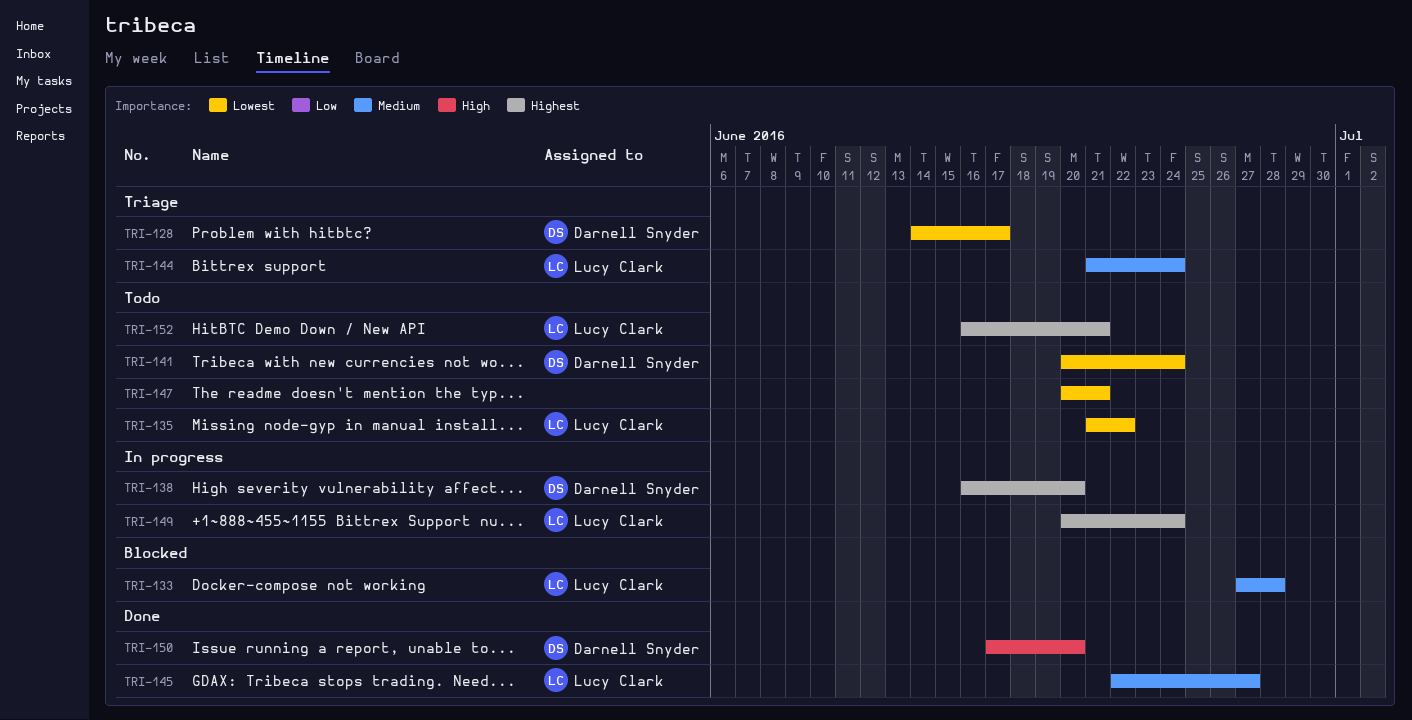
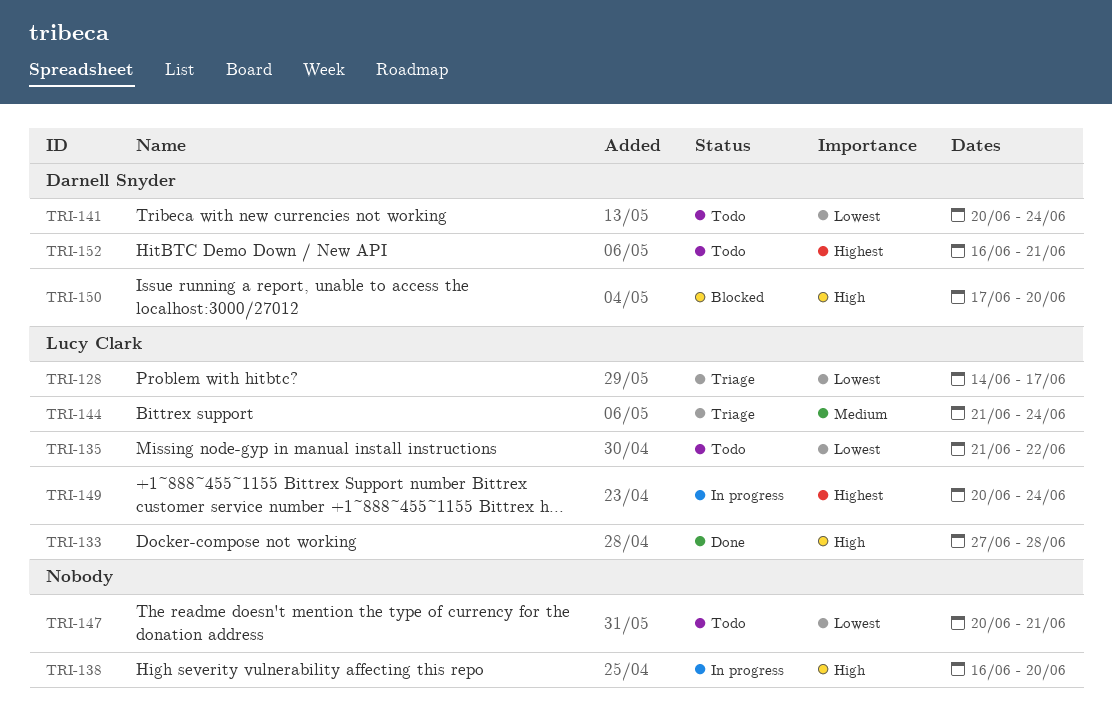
TRI-128, owner: Darnell Snyder -> Lucy Clark
TRI-133, status: Blocked -> Done
TRI-133, priority: Medium -> High
TRI-138, owner: Darnell Snyder -> none
TRI-138, priority: Highest -> High
TRI-145: present -> none
TRI-150, status: Done -> Blocked
TRI-152, owner: Lucy Clark -> Darnell Snyder

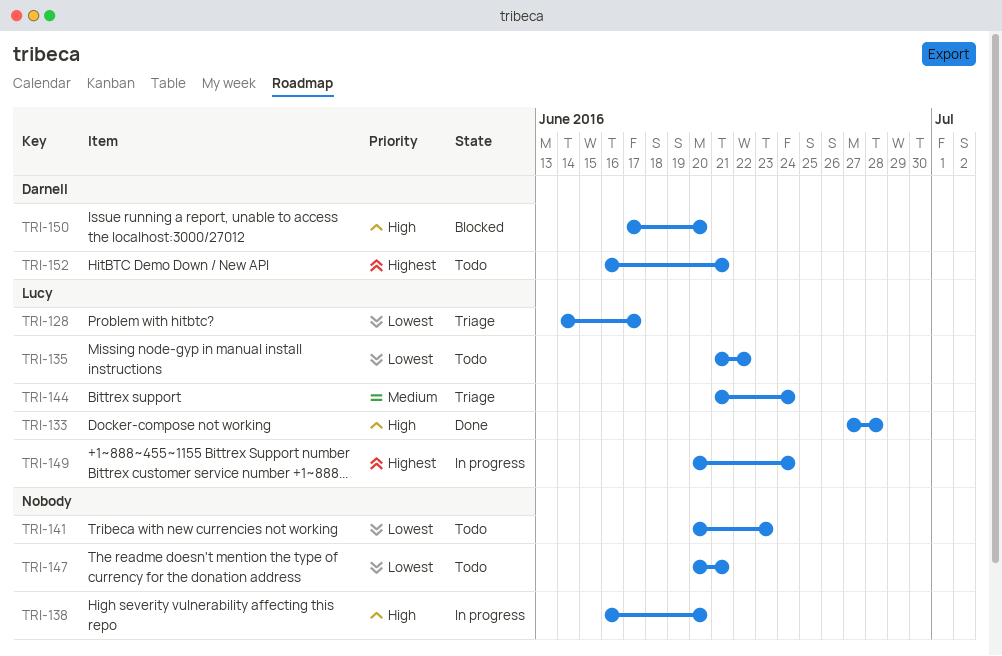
TRI-141, owner: Darnell Snyder -> none
TRI-141, due: Jun 24 -> Jun 23

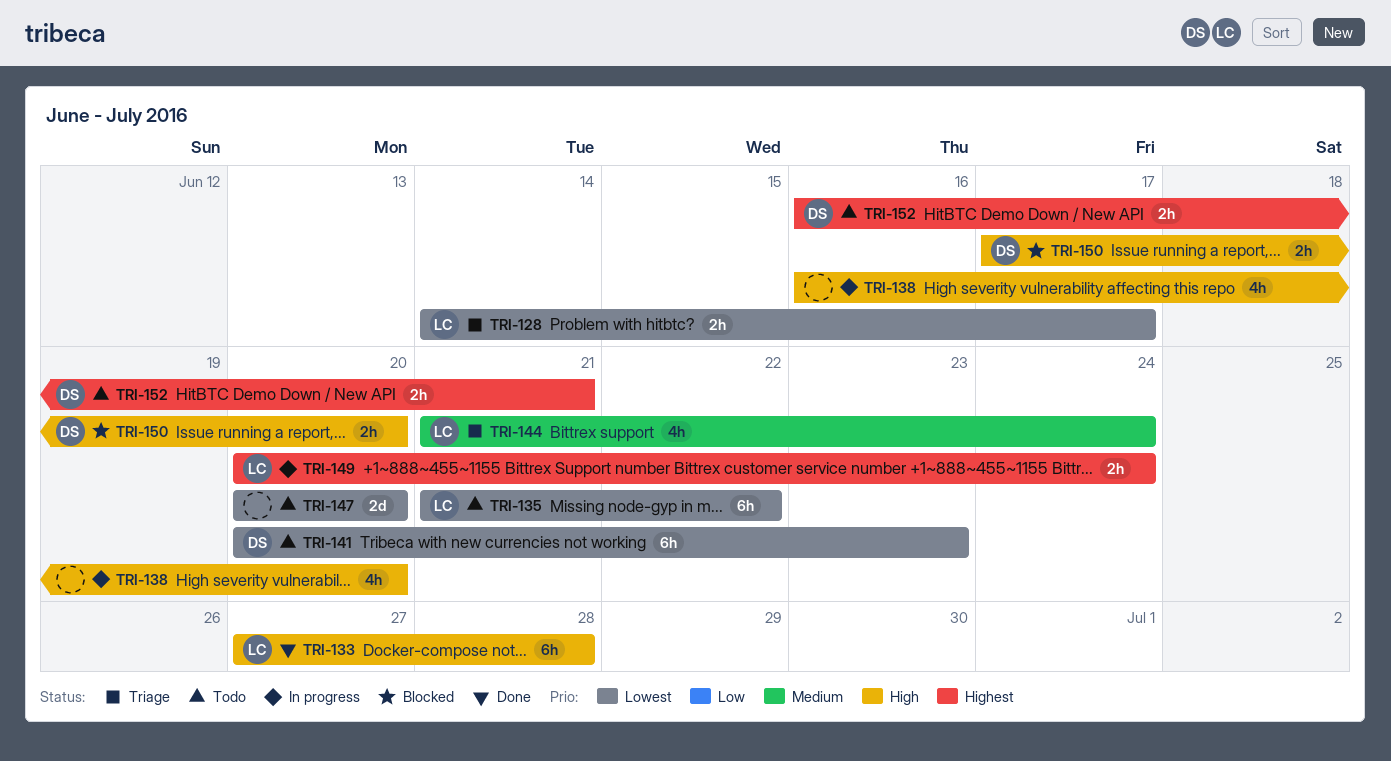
TRI-141, owner: none -> Darnell
TRI-147, due: Jun 21 -> Jun 20

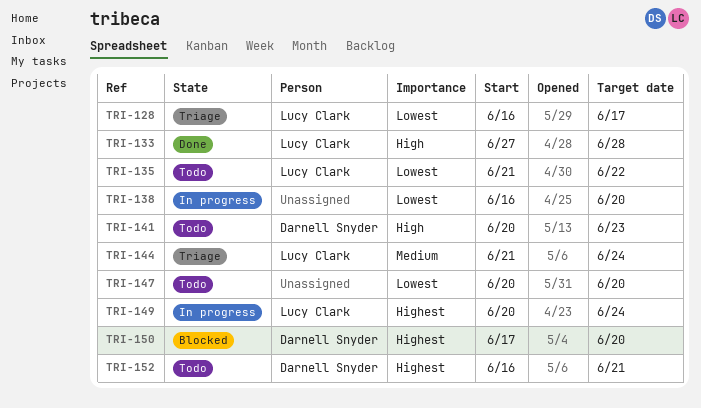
TRI-128, start: Jun 14 -> Jun 16
TRI-138, priority: High -> Lowest
TRI-141, priority: Lowest -> High
TRI-150, priority: High -> Highest

